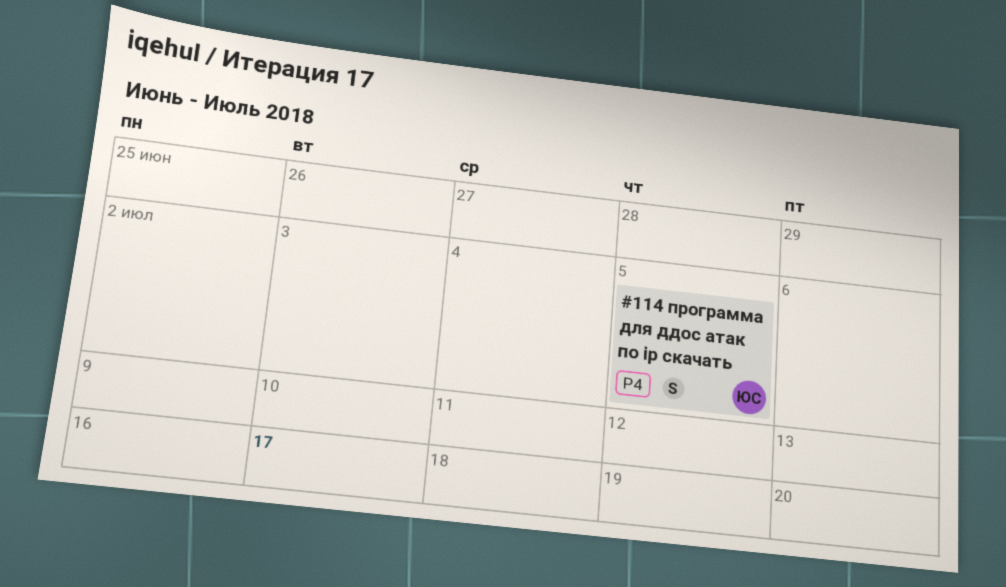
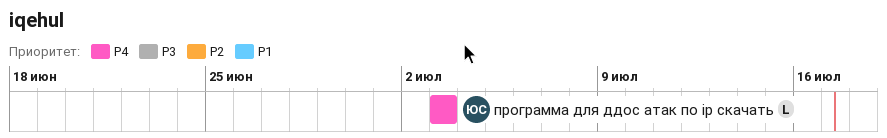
программа для ддос атак по ip скачать, estimate: S -> L
программа для ддос атак по ip скачать, due: Jul 5 -> Jul 3

